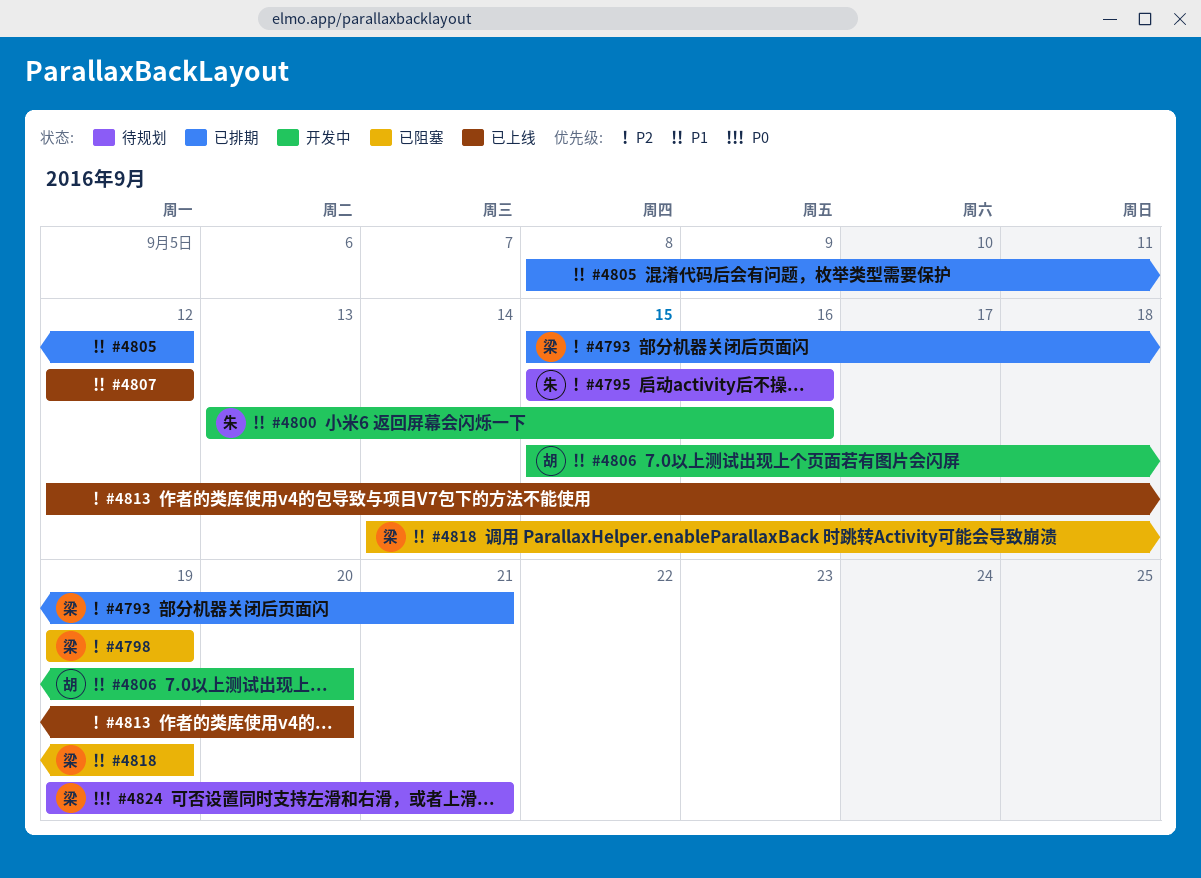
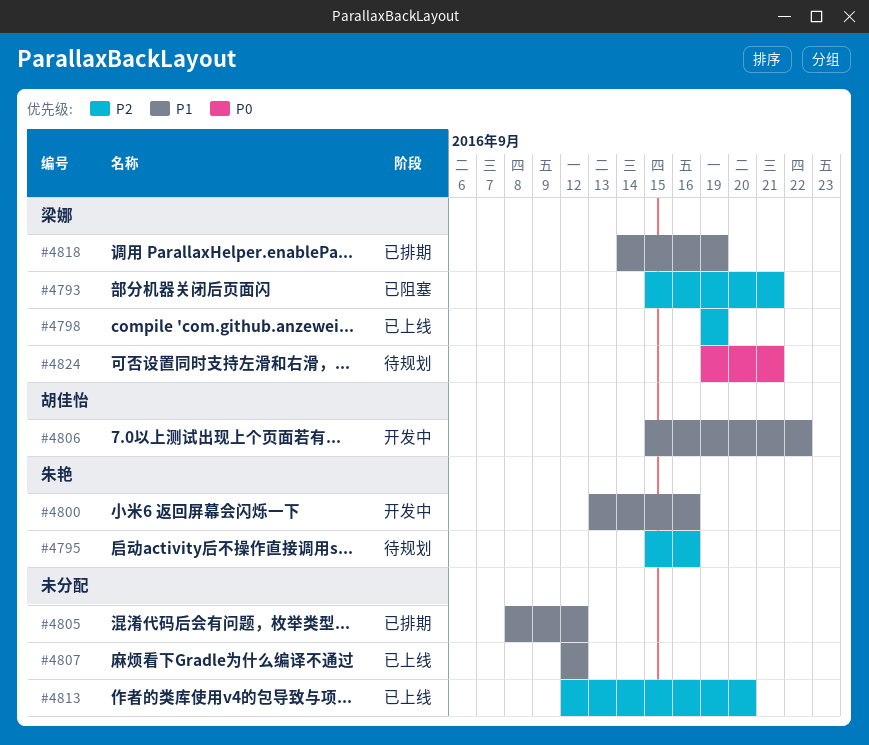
#4793, status: 已排期 -> 已阻塞
#4798, status: 已阻塞 -> 已上线
#4806, due: Sep 20 -> Sep 22
#4818, status: 已阻塞 -> 已排期

